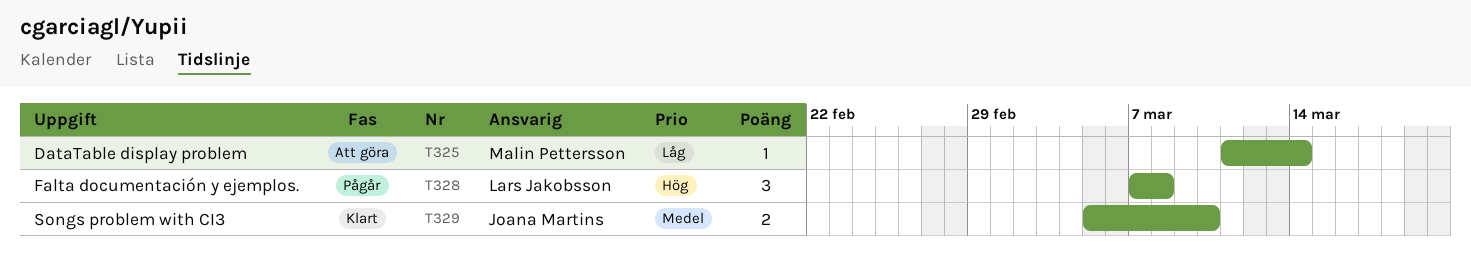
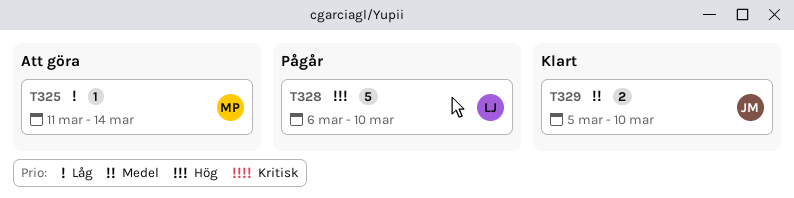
T328, estimate: 3 -> 5
T328, start: Mar 7 -> Mar 6
T328, due: Mar 8 -> Mar 10

